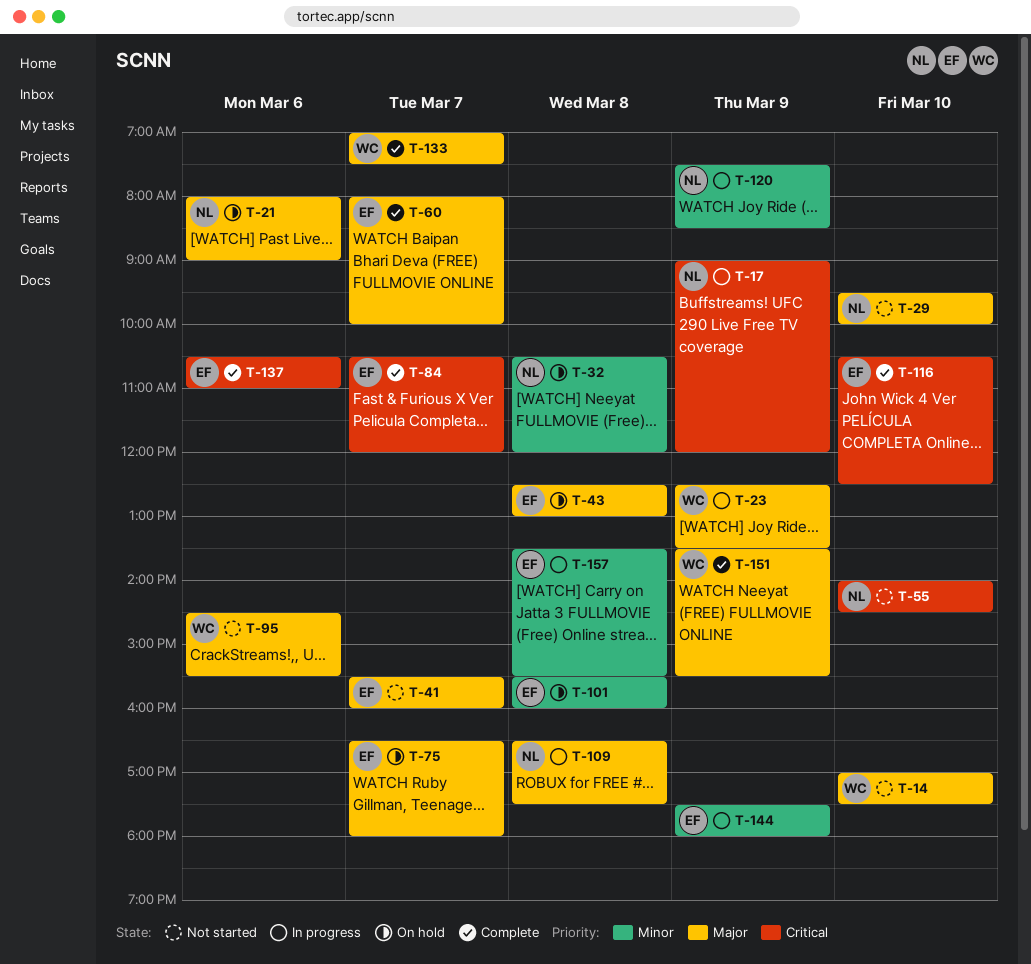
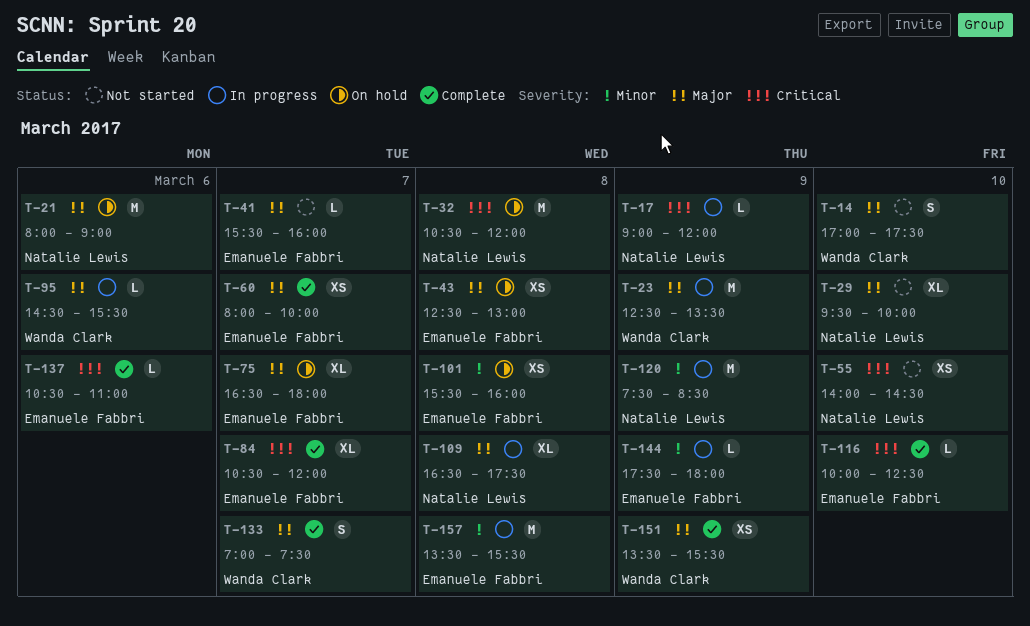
T-32, priority: Minor -> Critical
T-95, status: Not started -> In progress
T-116, begins: 10:30 -> 10:00

